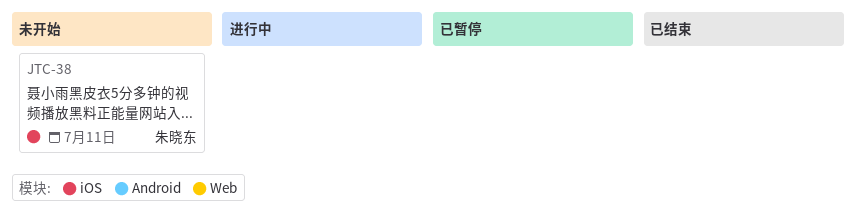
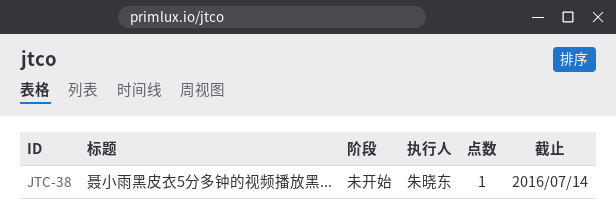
JTC-38, due: Jul 11 -> Jul 14

